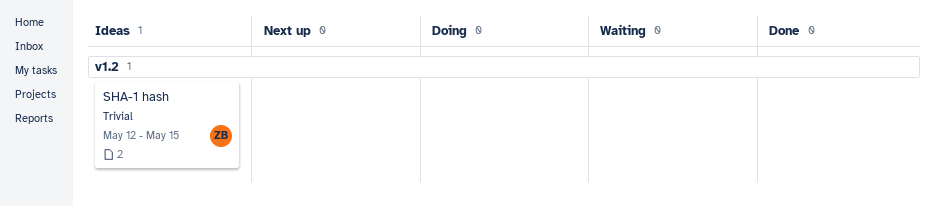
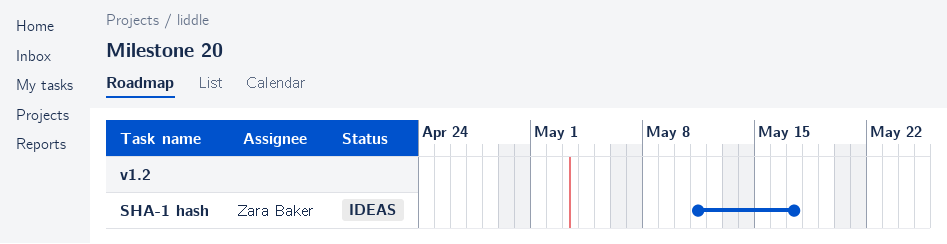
SHA-1 hash, start: May 12 -> May 11
SHA-1 hash, due: May 15 -> May 17

